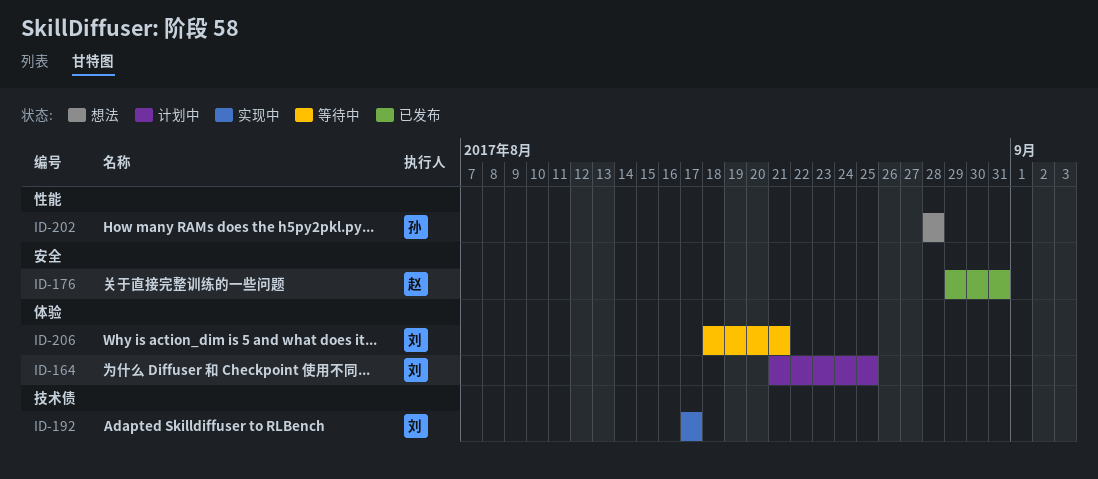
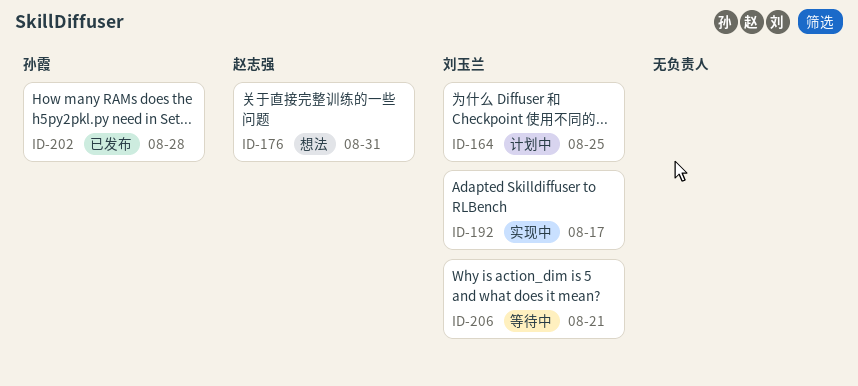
ID-176, status: 已发布 -> 想法
ID-202, status: 想法 -> 已发布

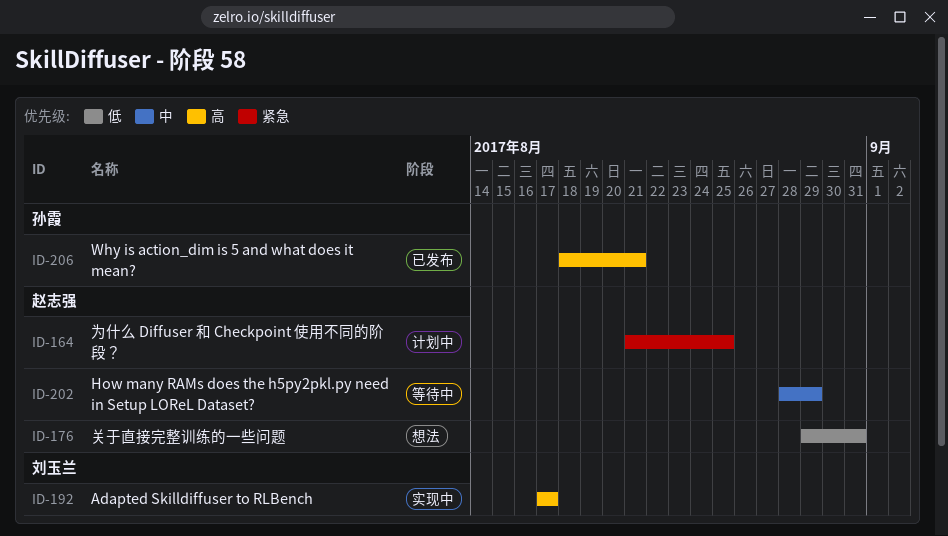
ID-164, owner: 刘玉兰 -> 赵志强
ID-202, status: 已发布 -> 等待中
ID-202, owner: 孙霞 -> 赵志强
ID-202, due: Aug 28 -> Aug 29
ID-206, status: 等待中 -> 已发布
ID-206, owner: 刘玉兰 -> 孙霞

